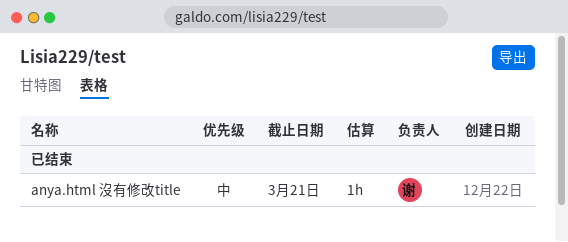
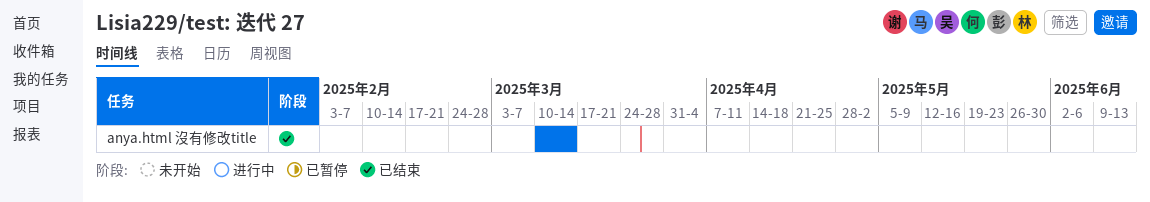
anya.html 沒有修改title, due: Mar 21 -> Mar 14

